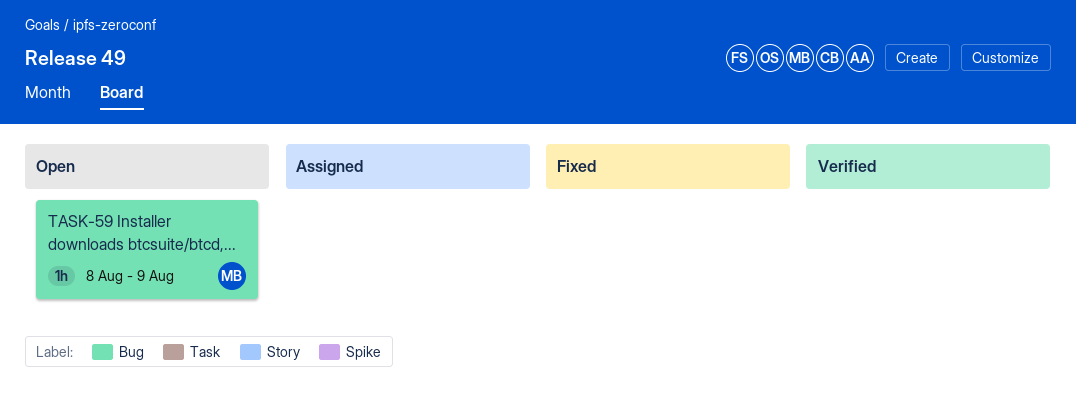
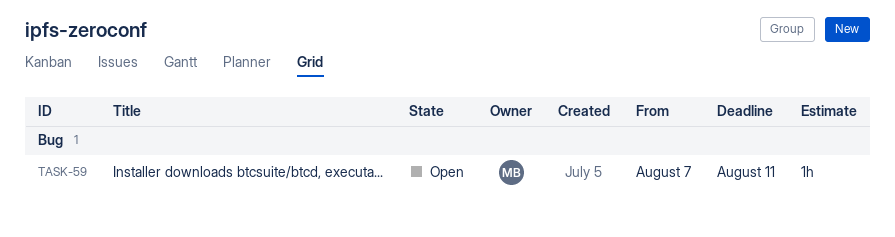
TASK-59, start: Aug 8 -> Aug 7
TASK-59, due: Aug 9 -> Aug 11

